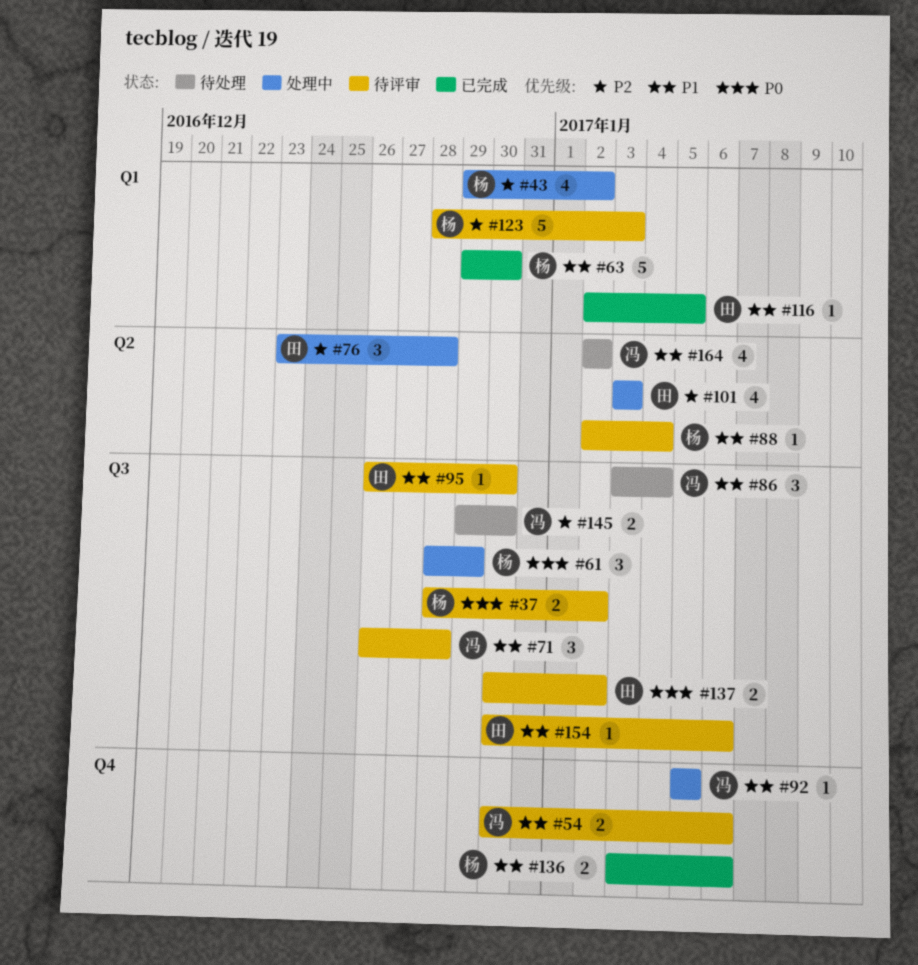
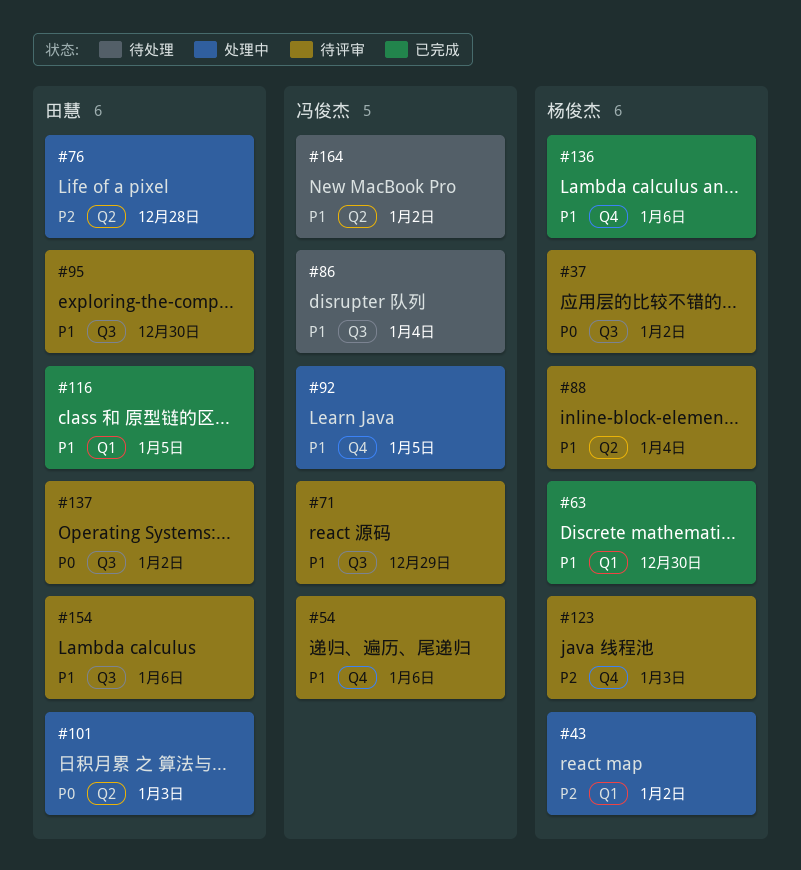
#61: present -> none
#71, due: Dec 28 -> Dec 29
#101, priority: P2 -> P0
#123, label: Q1 -> Q4
#145: present -> none

